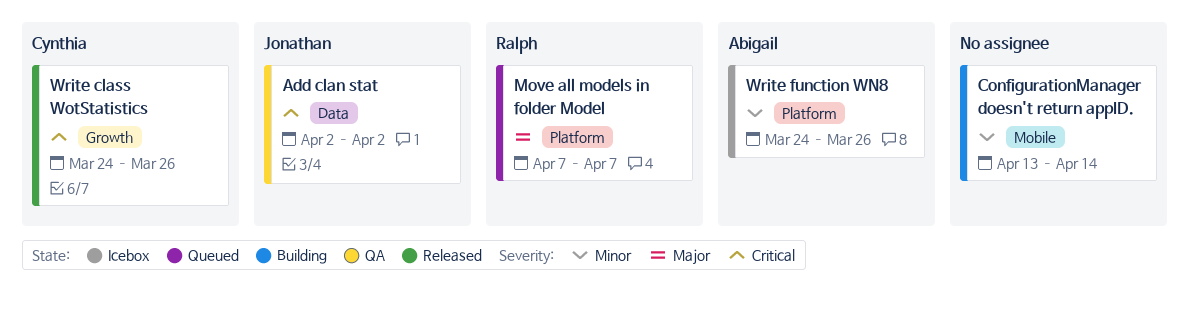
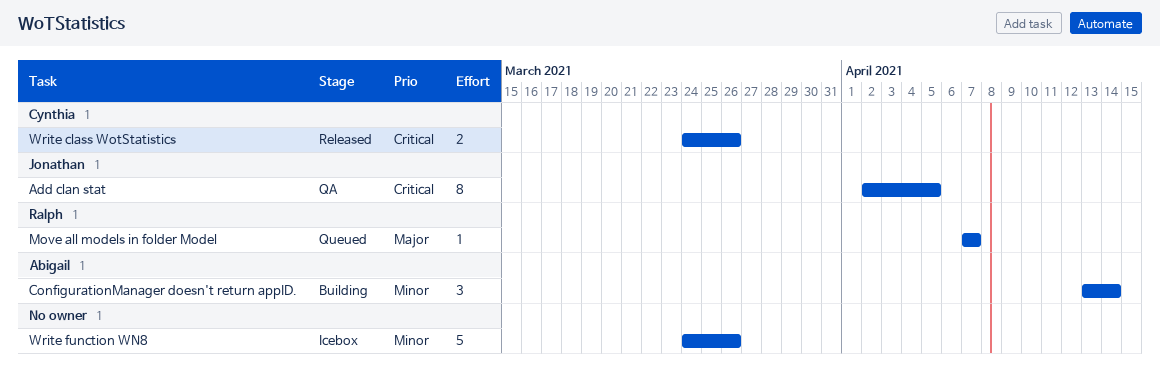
Add clan stat, due: Apr 2 -> Apr 5
ConfigurationManager doesn't return appID., owner: none -> Abigail
Write function WN8, owner: Abigail -> none

